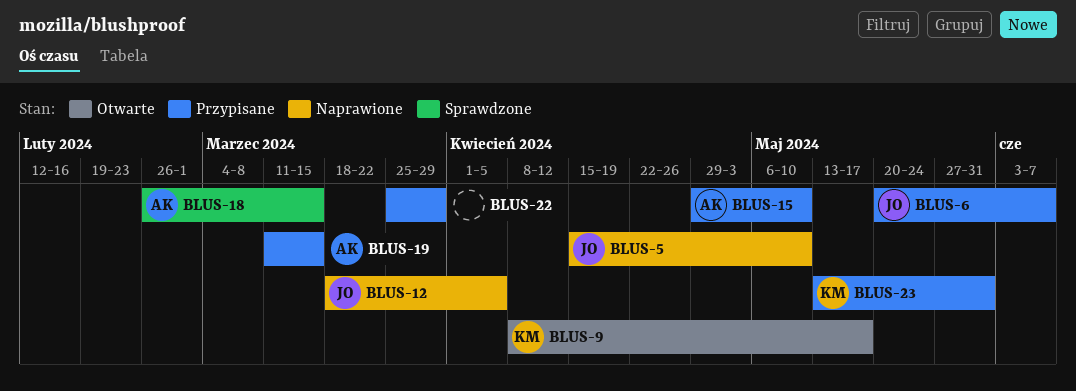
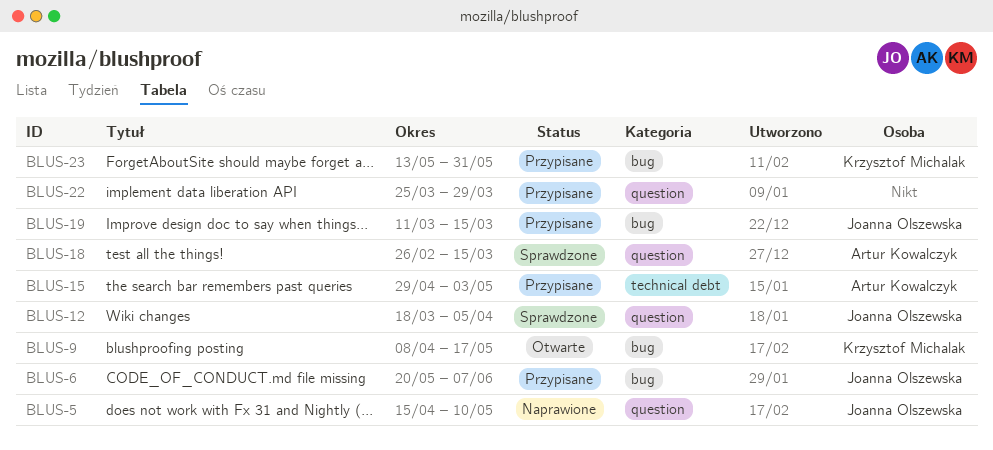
BLUS-12, status: Naprawione -> Sprawdzone
BLUS-15, due: May 10 -> May 3
BLUS-19, owner: Artur Kowalczyk -> Joanna Olszewska

